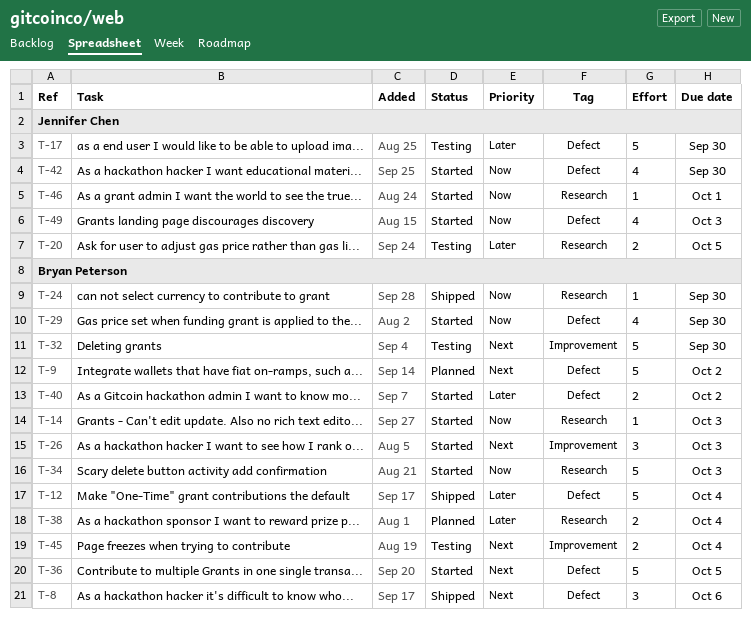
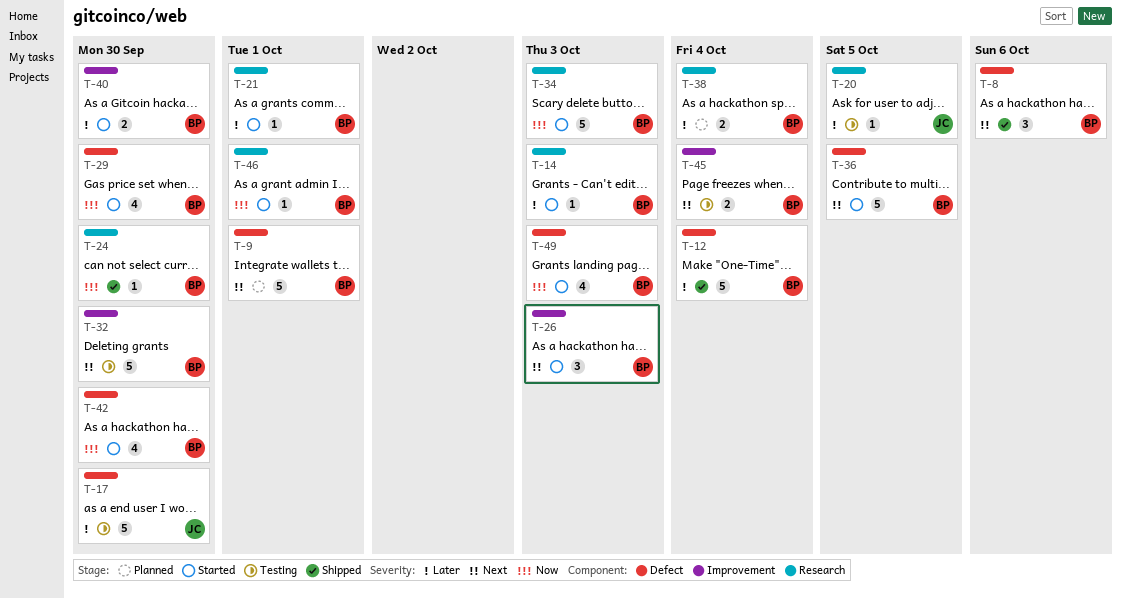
T-9, due: Oct 2 -> Oct 1
T-14, priority: Now -> Later
T-20, estimate: 2 -> 1
T-21: none -> present
T-40, label: Defect -> Improvement
T-40, due: Oct 2 -> Sep 30
T-42, owner: Jennifer Chen -> Bryan Peterson
T-46, owner: Jennifer Chen -> Bryan Peterson
T-49, owner: Jennifer Chen -> Bryan Peterson

